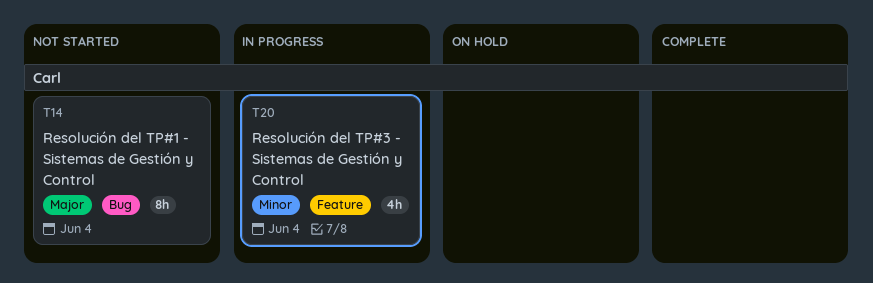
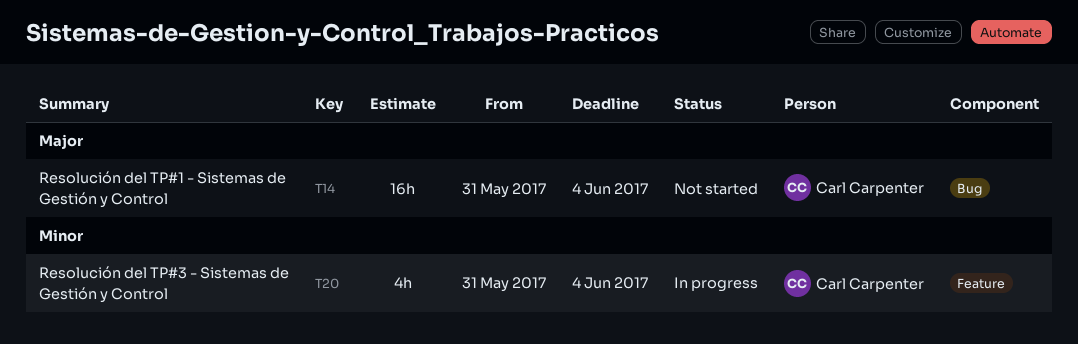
T14, estimate: 8h -> 16h

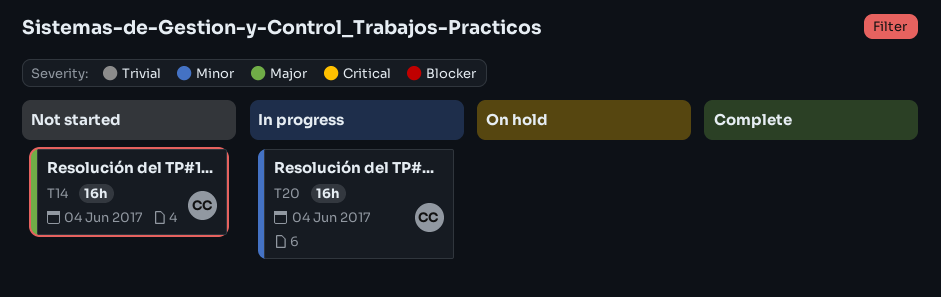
T20, estimate: 4h -> 16h

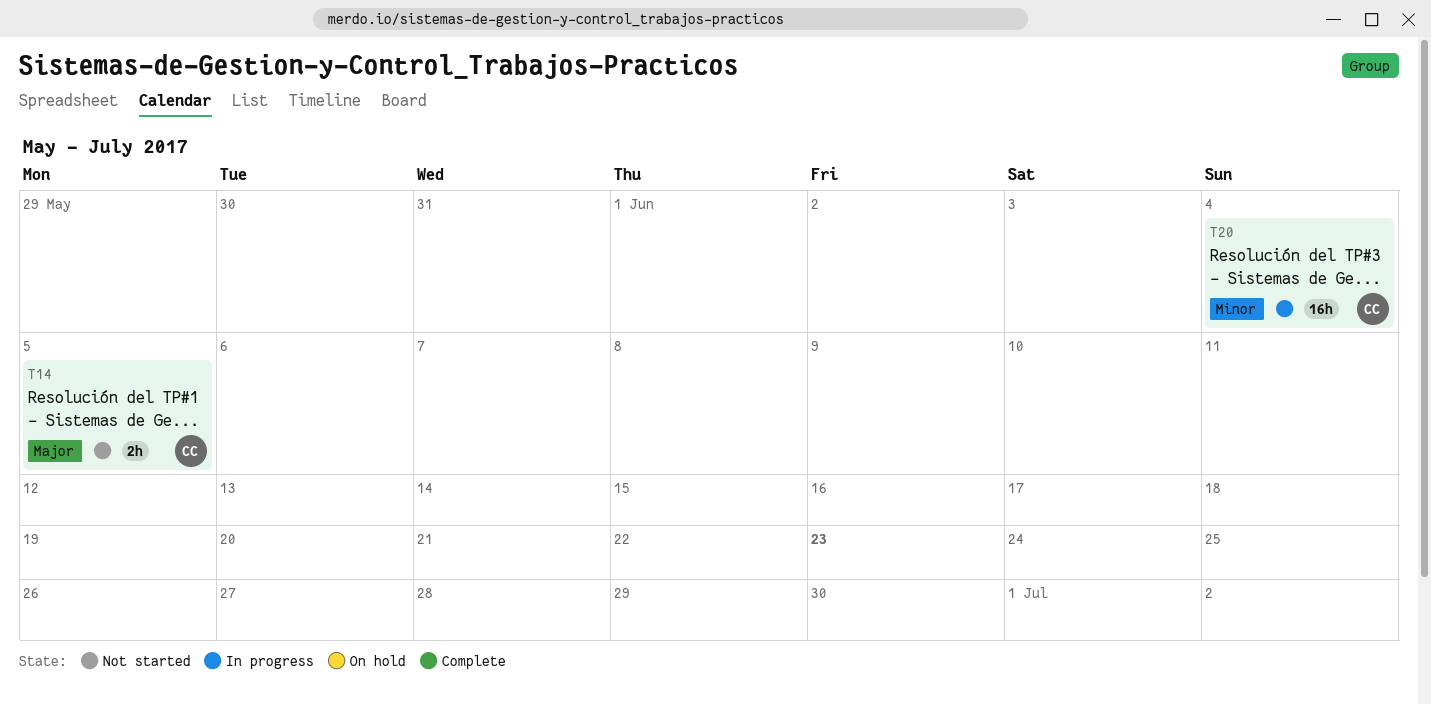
T14, estimate: 16h -> 2h
T14, due: Jun 4 -> Jun 5

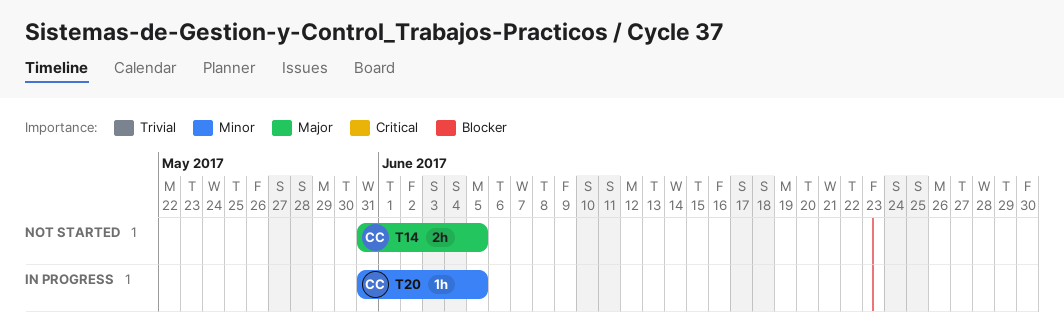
T20, estimate: 16h -> 1h
T20, due: Jun 4 -> Jun 5

